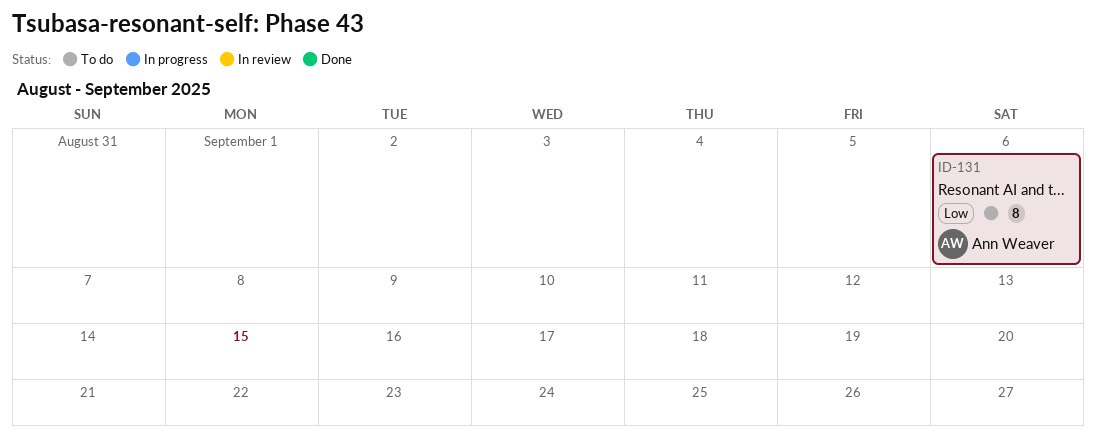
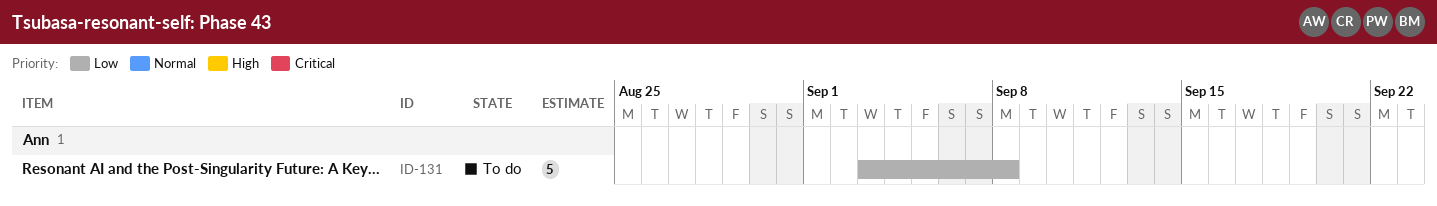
ID-131, estimate: 8 -> 5
ID-131, due: Sep 6 -> Sep 8

